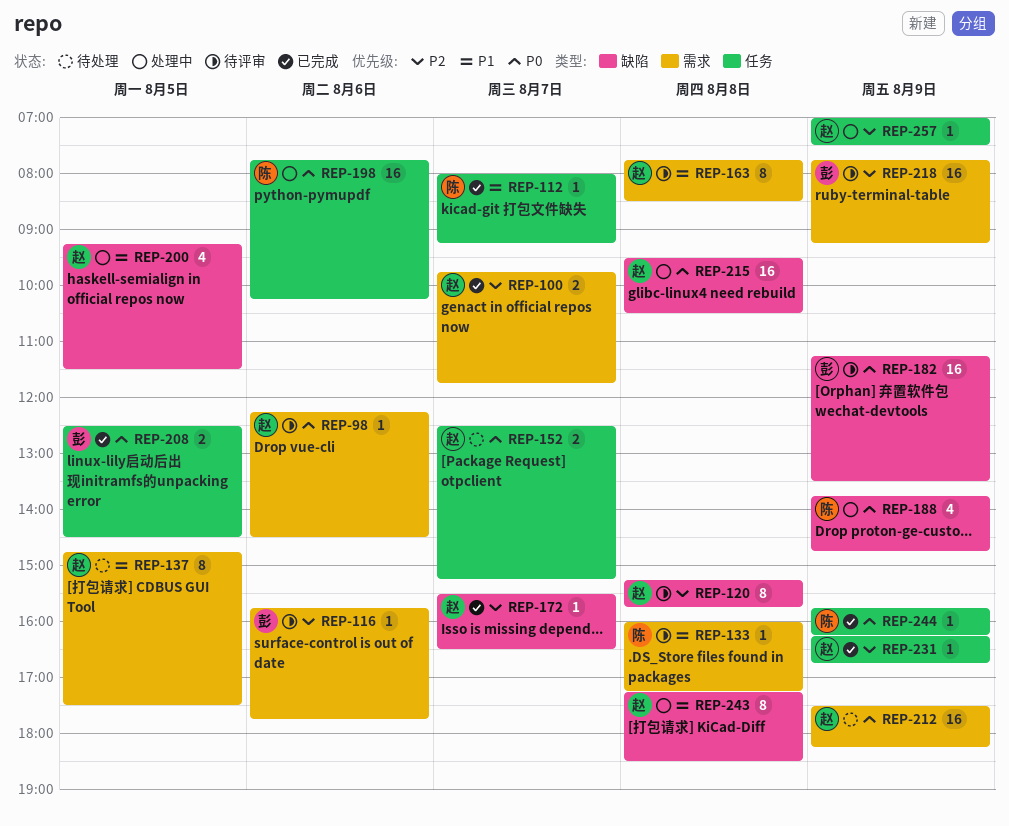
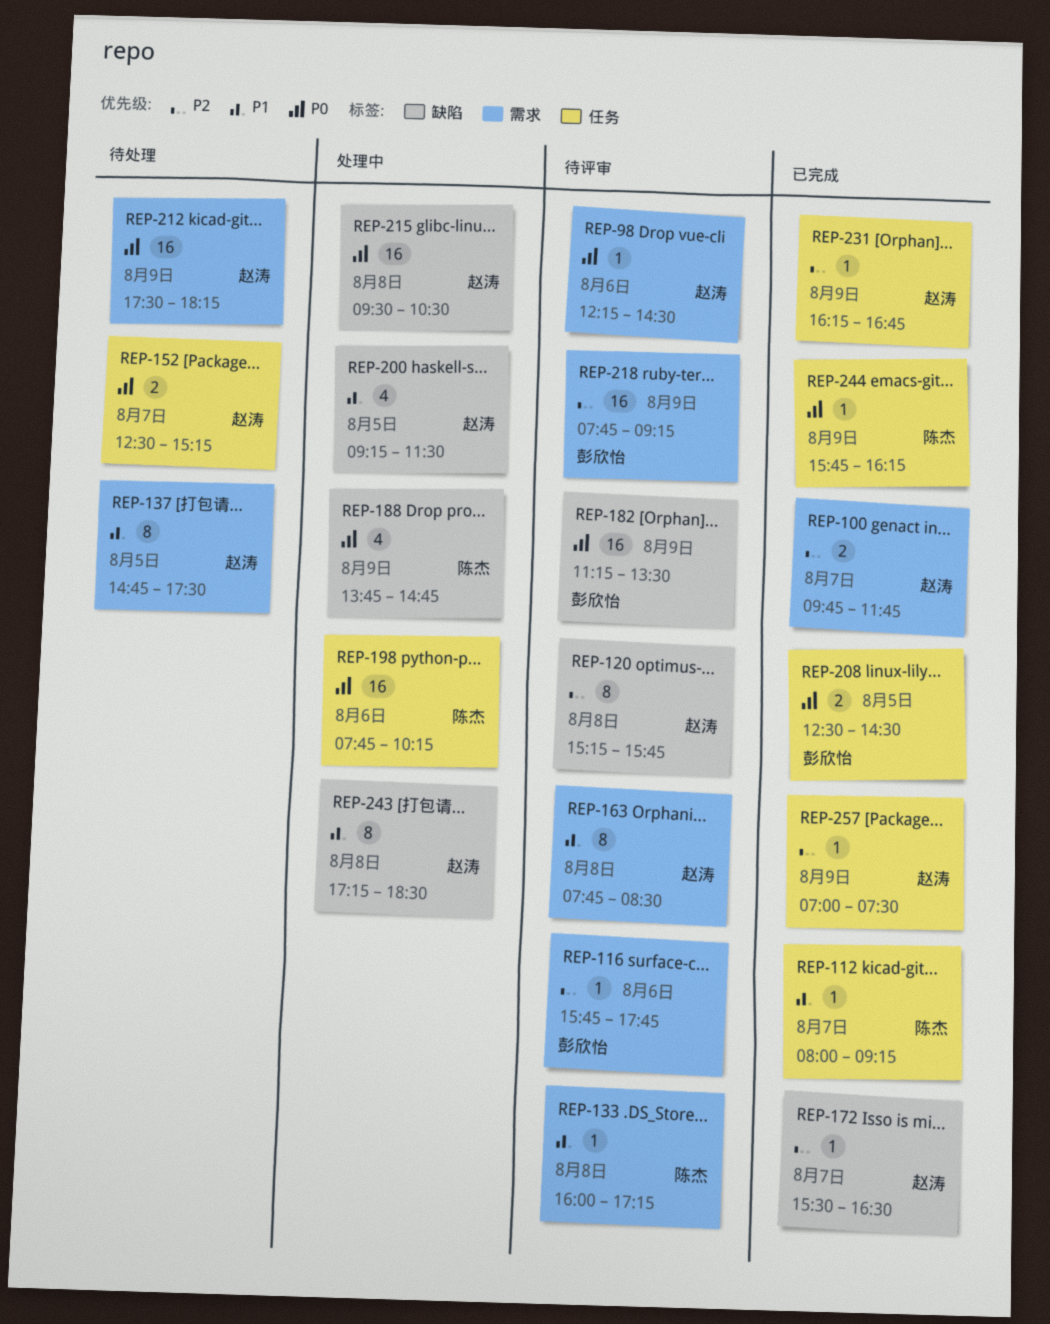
REP-257, status: 处理中 -> 已完成

